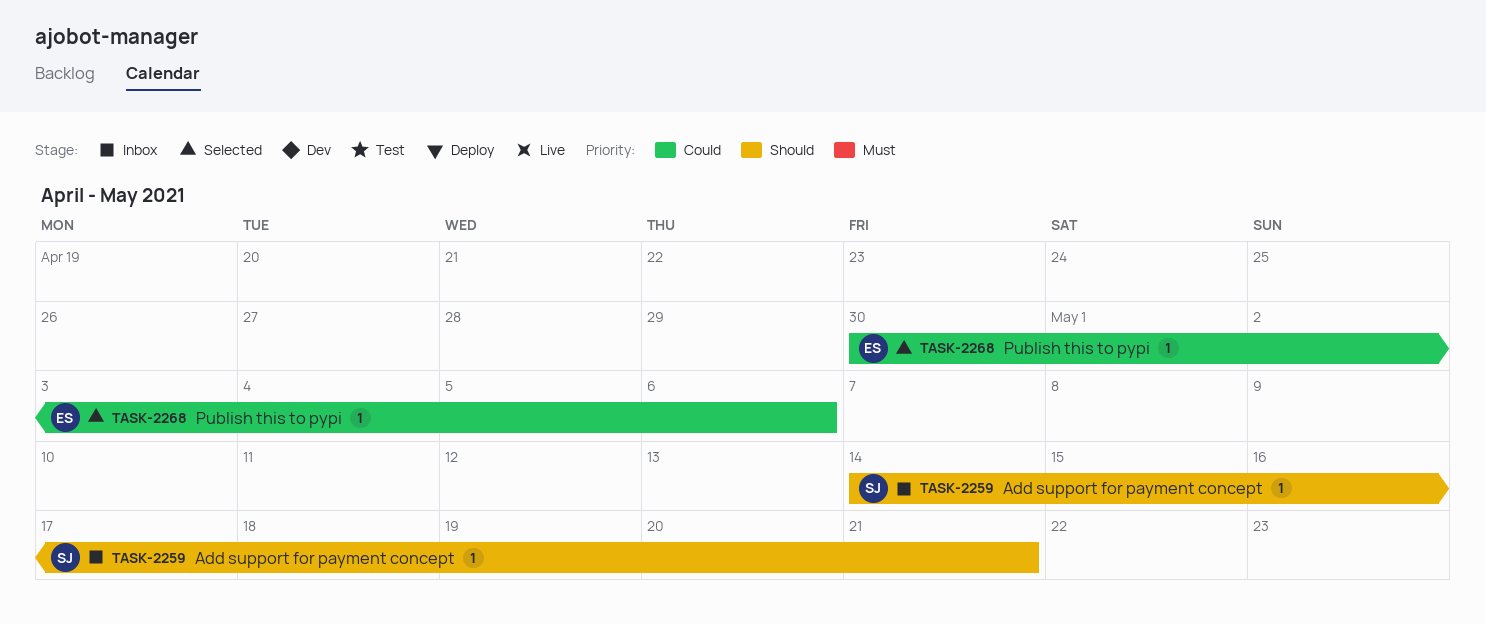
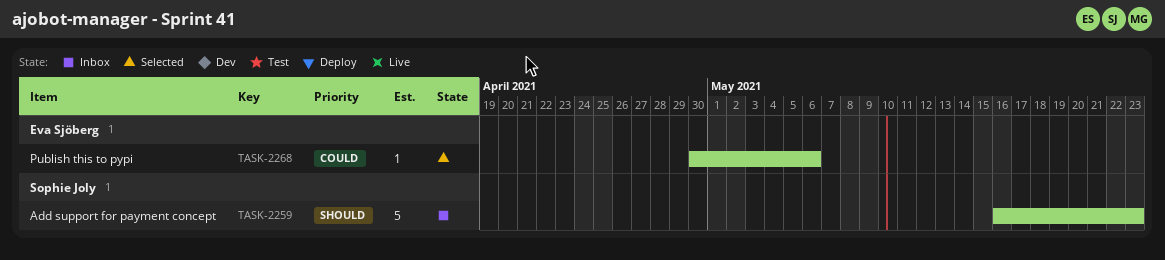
TASK-2259, estimate: 1 -> 5
TASK-2259, start: May 14 -> May 16
TASK-2259, due: May 21 -> May 23

